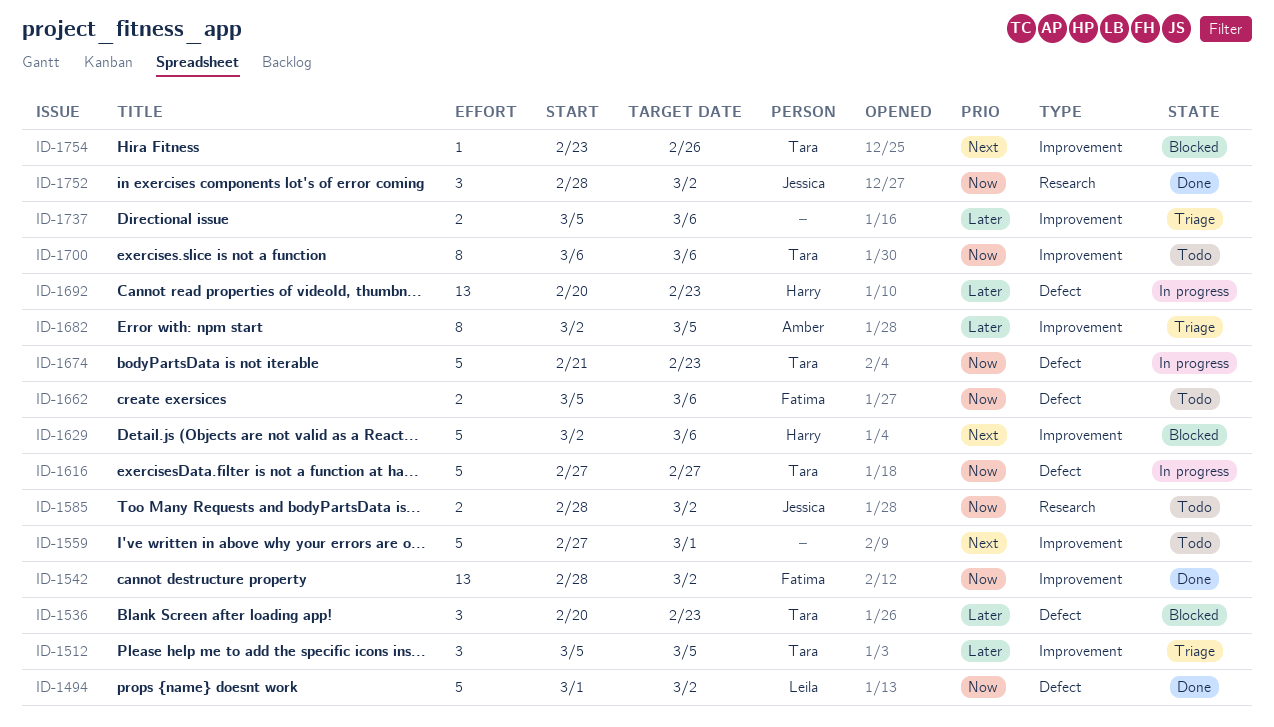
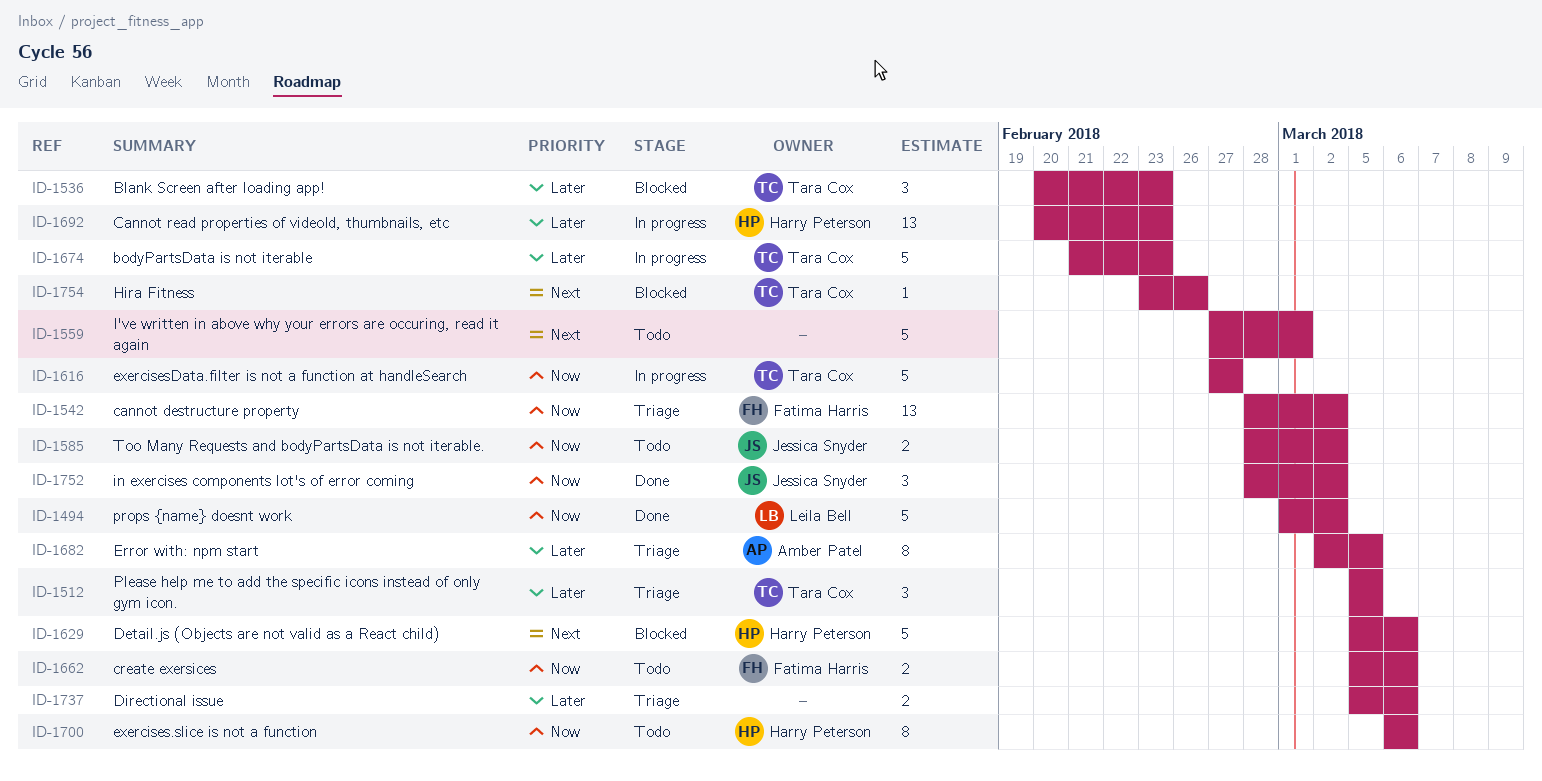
ID-1542, status: Done -> Triage
ID-1629, start: Mar 2 -> Mar 5
ID-1674, priority: Now -> Later
ID-1700, owner: Tara Cox -> Harry Peterson

